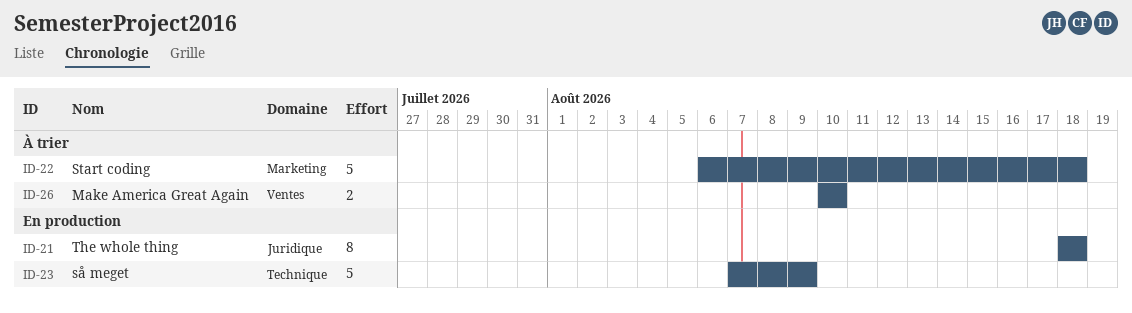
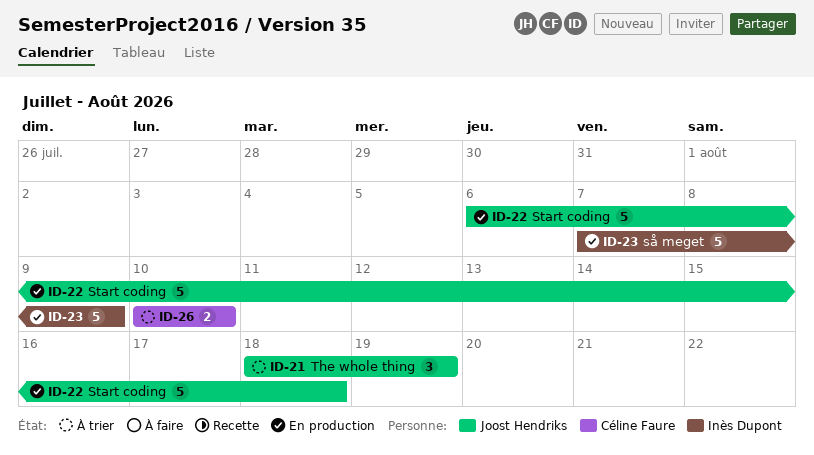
ID-21, status: En production -> À trier
ID-21, estimate: 8 -> 3
ID-21, due: Aug 18 -> Aug 19
ID-22, status: À trier -> En production

